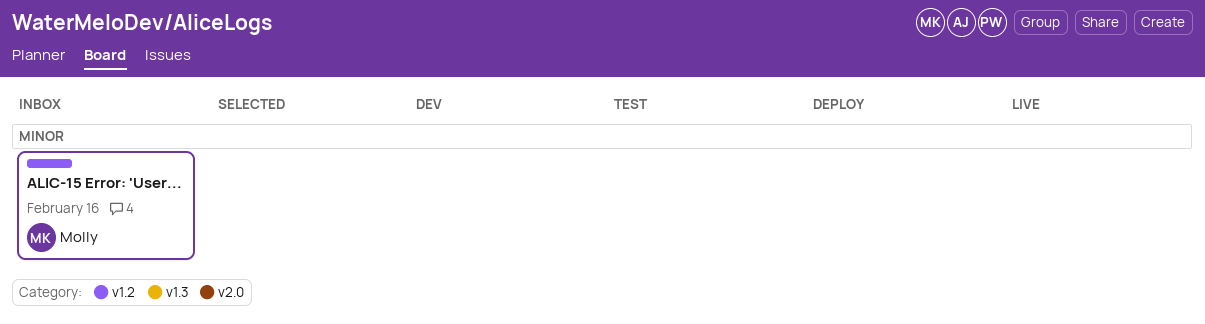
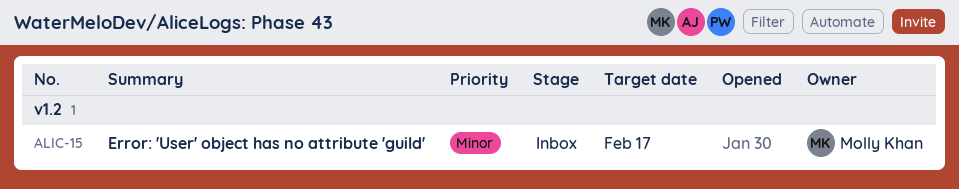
ALIC-15, due: Feb 16 -> Feb 17

